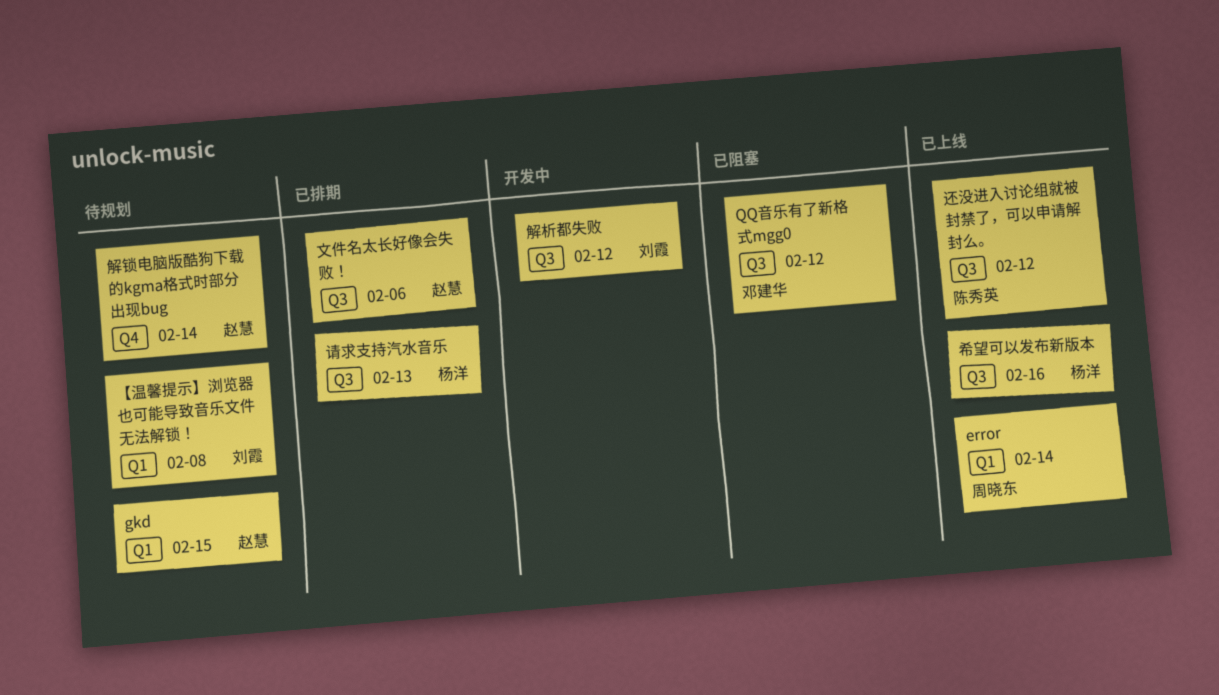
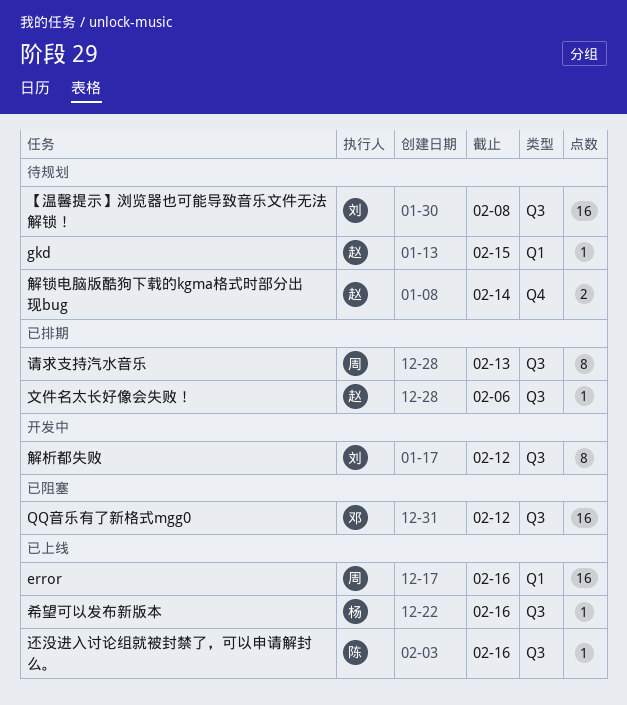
error, due: Feb 14 -> Feb 16
【温馨提示】浏览器也可能导致音乐文件无法解锁！, label: Q1 -> Q3
请求支持汽水音乐, owner: 杨洋 -> 周晓东
还没进入讨论组就被封禁了，可以申请解封么。, due: Feb 12 -> Feb 16

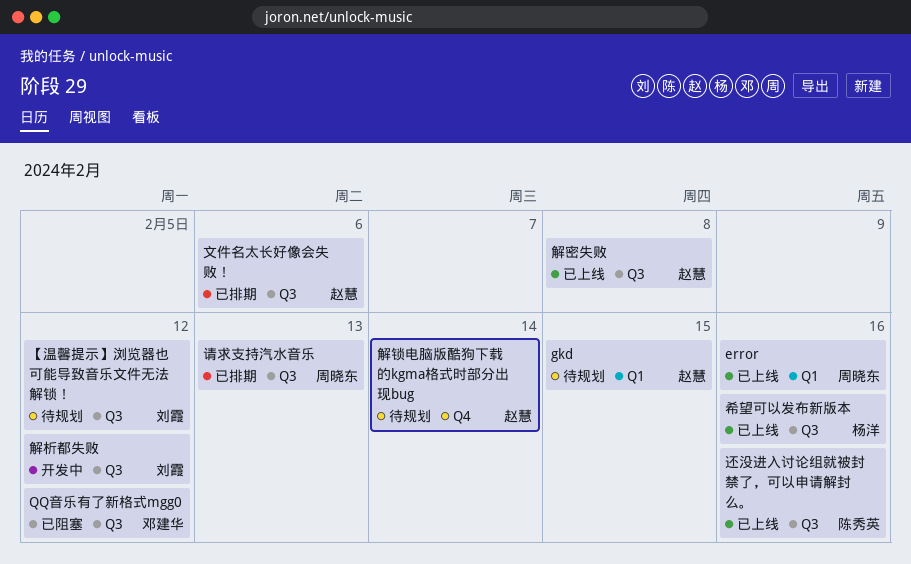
【温馨提示】浏览器也可能导致音乐文件无法解锁！, due: Feb 8 -> Feb 12
解密失败: none -> present

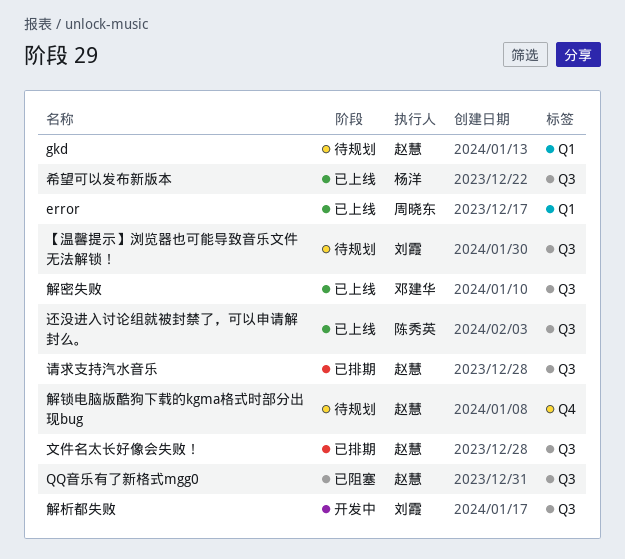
QQ音乐有了新格式mgg0, owner: 邓建华 -> 赵慧
解密失败, owner: 赵慧 -> 邓建华
请求支持汽水音乐, owner: 周晓东 -> 赵慧

